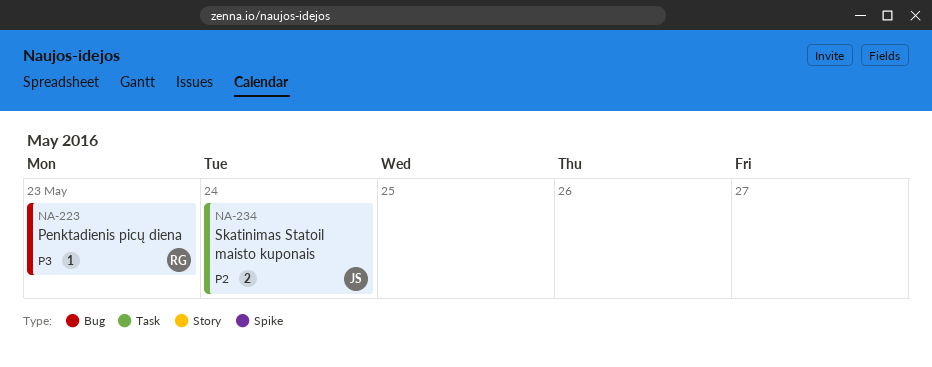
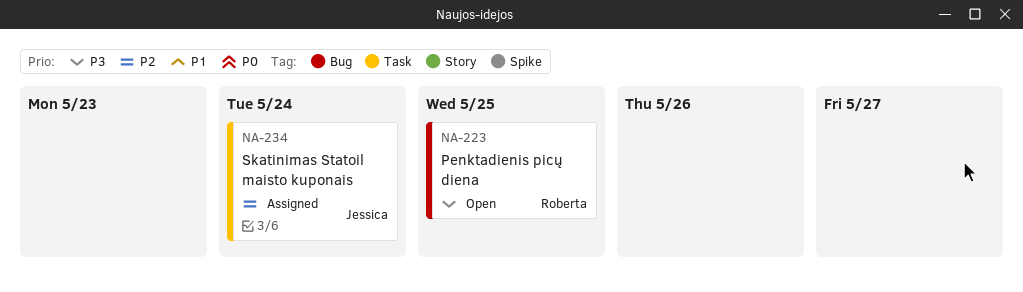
NA-223, due: May 23 -> May 25

